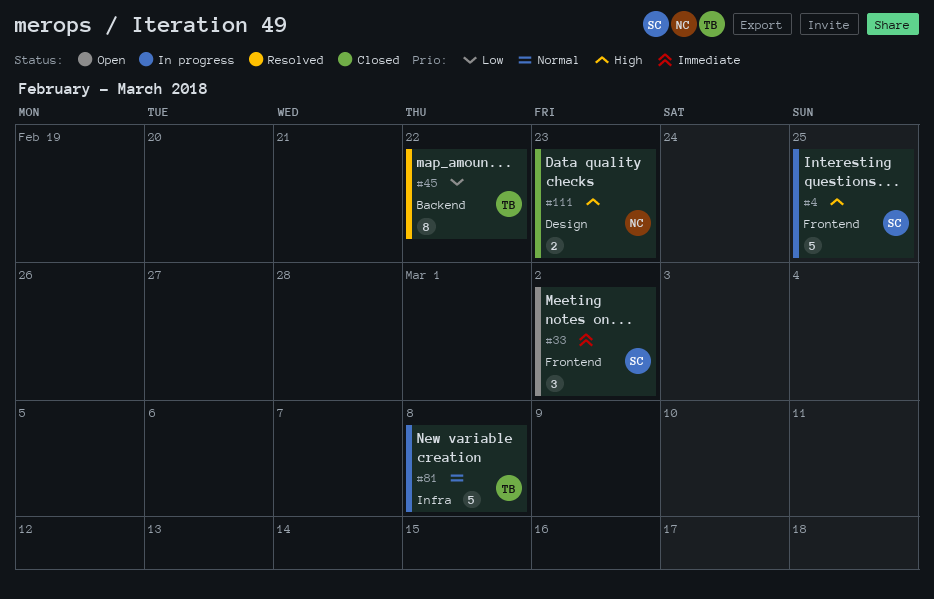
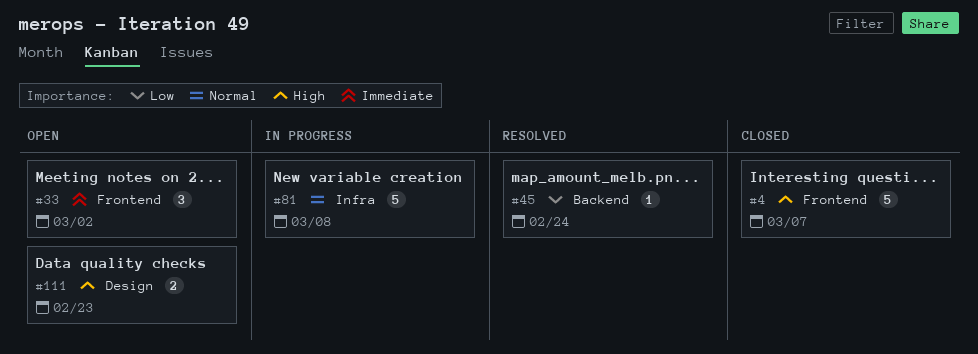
#4, status: In progress -> Closed
#4, due: Feb 25 -> Mar 7
#45, estimate: 8 -> 1
#45, due: Feb 22 -> Feb 24
#111, status: Closed -> Open

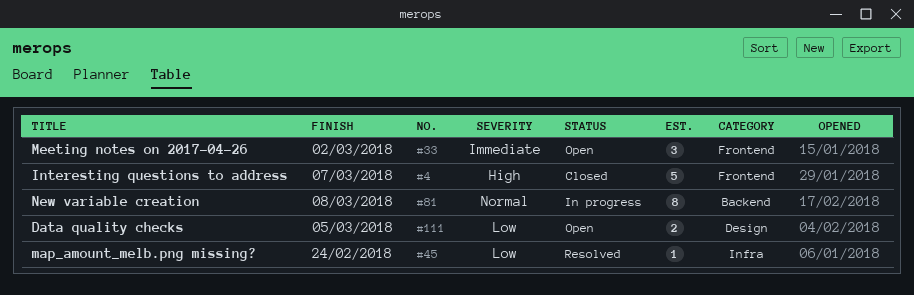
#45, label: Backend -> Infra
#81, label: Infra -> Backend
#81, estimate: 5 -> 8
#111, priority: High -> Low
#111, due: Feb 23 -> Mar 5

